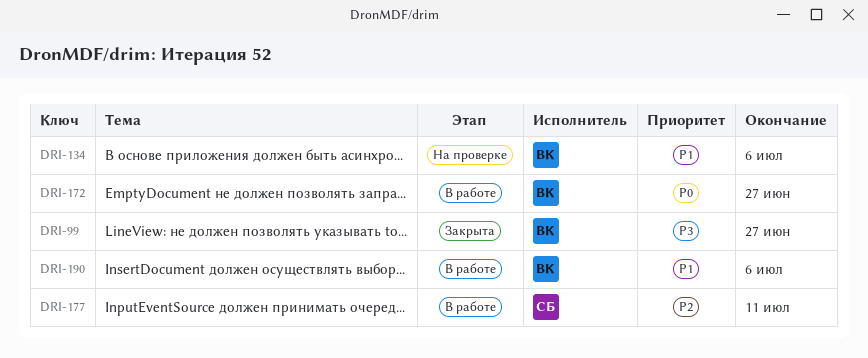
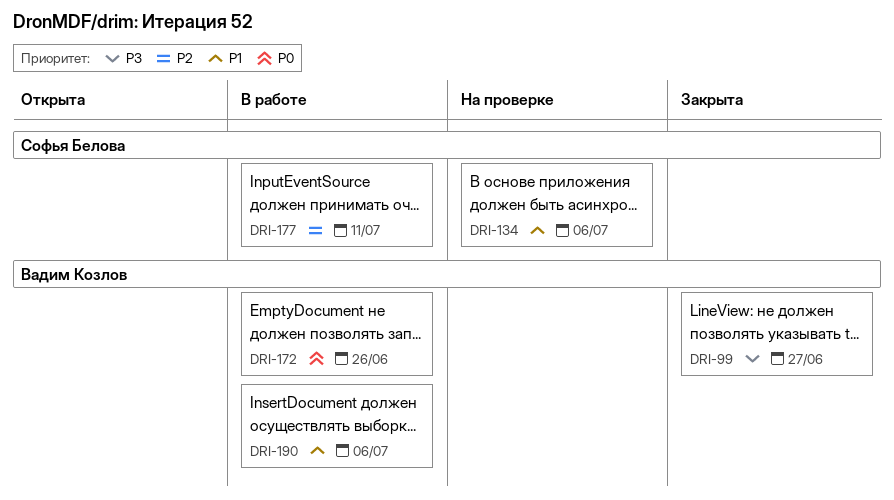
DRI-134, owner: Вадим Козлов -> Софья Белова
DRI-172, due: Jun 27 -> Jun 26

